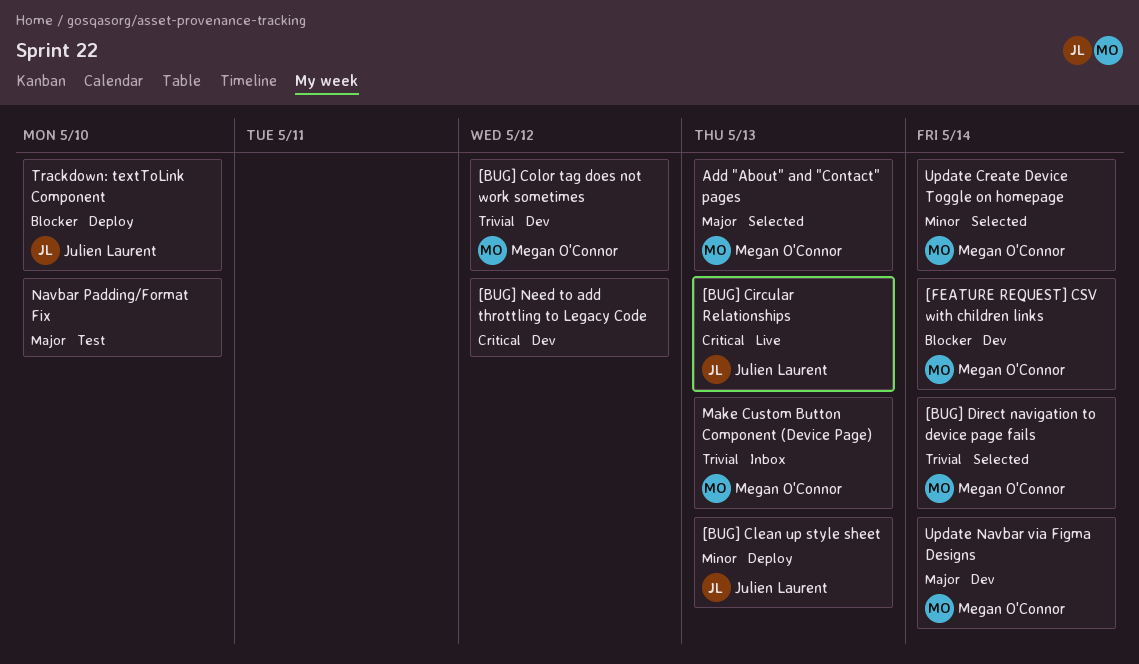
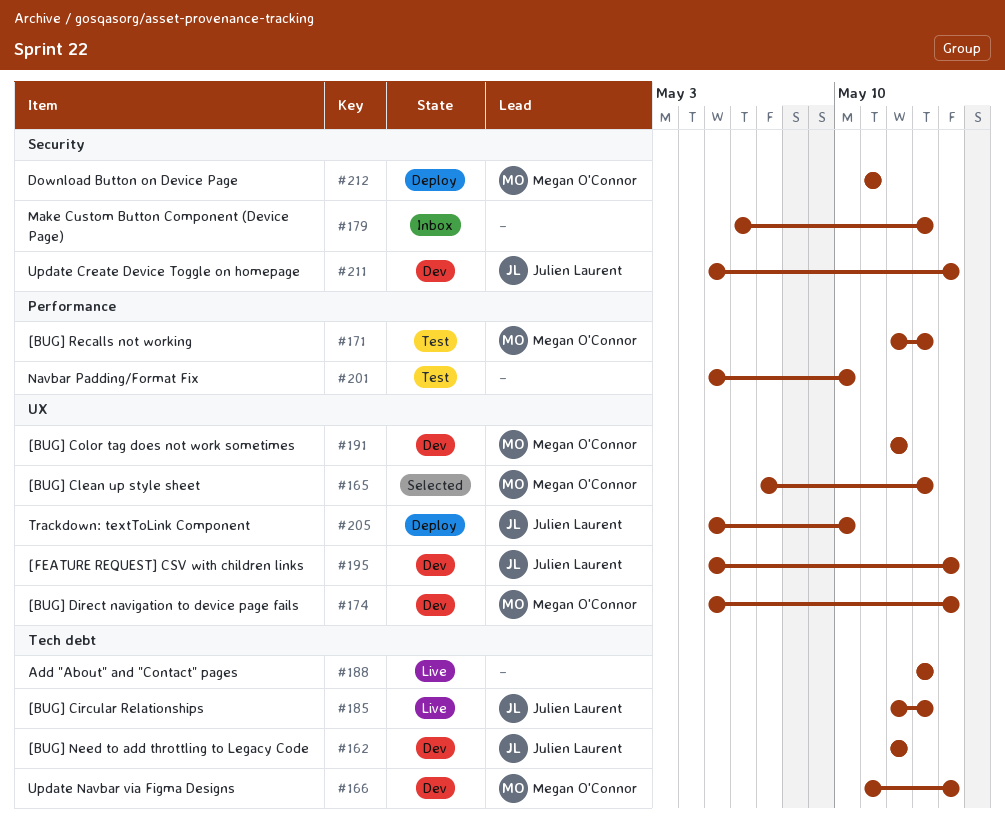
[BUG] Clean up style sheet, status: Deploy -> Selected
[BUG] Clean up style sheet, owner: Julien Laurent -> Megan O'Connor
[BUG] Direct navigation to device page fails, status: Selected -> Dev
[BUG] Need to add throttling to Legacy Code, owner: none -> Julien Laurent
[BUG] Recalls not working: none -> present
[FEATURE REQUEST] CSV with children links, owner: Megan O'Connor -> Julien Laurent
Add "About" and "Contact" pages, status: Selected -> Live
Add "About" and "Contact" pages, owner: Megan O'Connor -> none
Download Button on Device Page: none -> present
Make Custom Button Component (Device Page), owner: Megan O'Connor -> none
Update Create Device Toggle on homepage, status: Selected -> Dev
Update Create Device Toggle on homepage, owner: Megan O'Connor -> Julien Laurent

